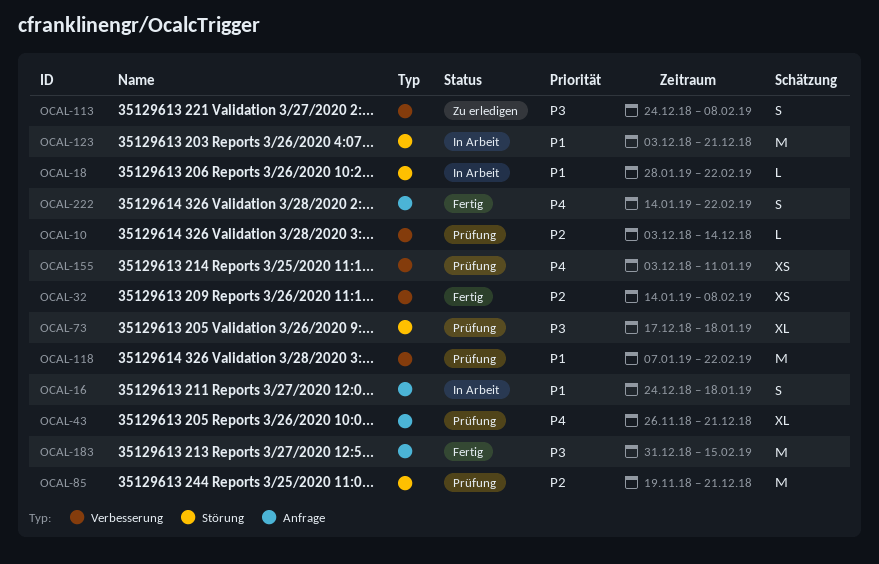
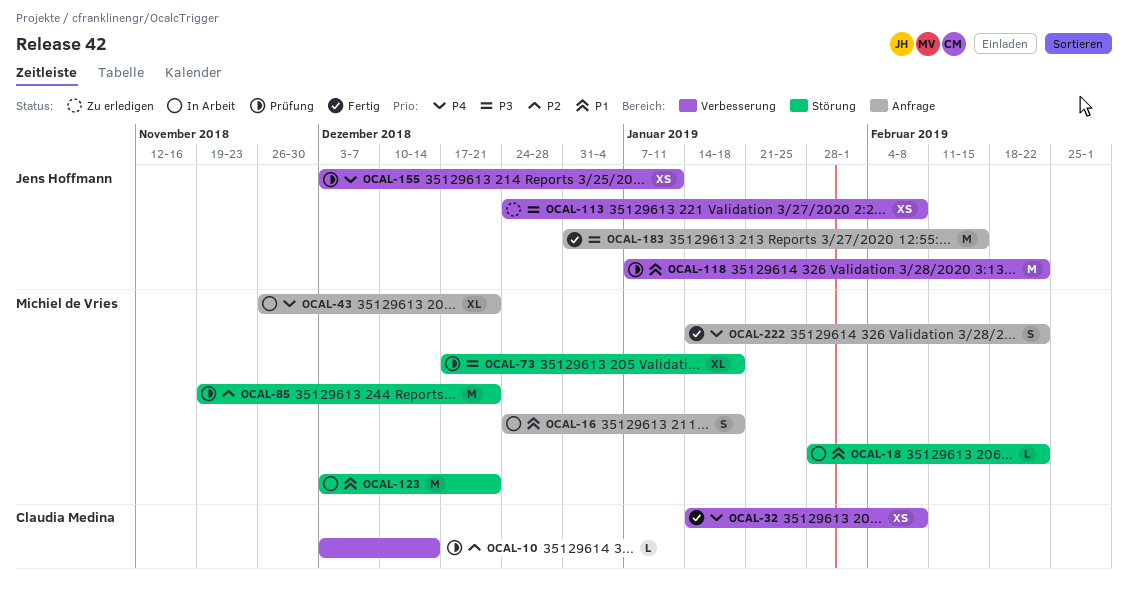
OCAL-32, priority: P2 -> P4
OCAL-43, status: Prüfung -> In Arbeit
OCAL-113, estimate: S -> XS

